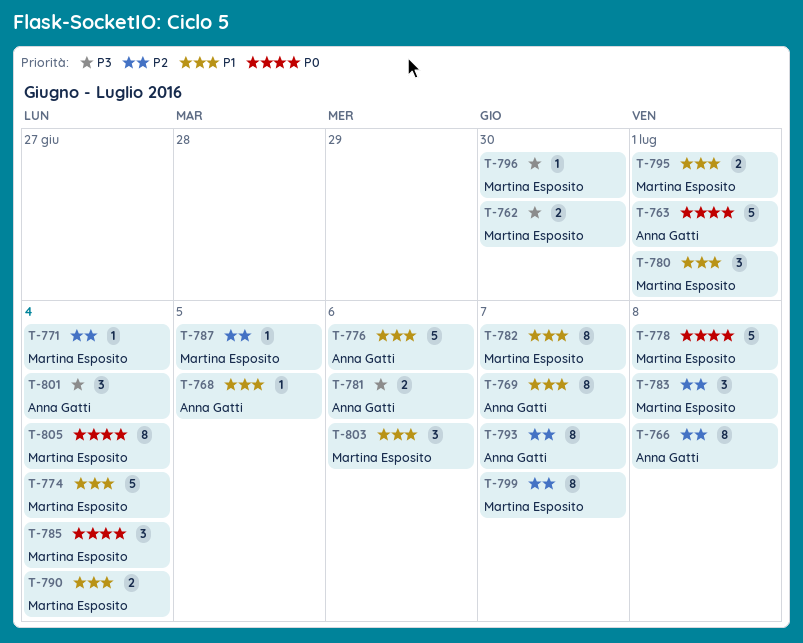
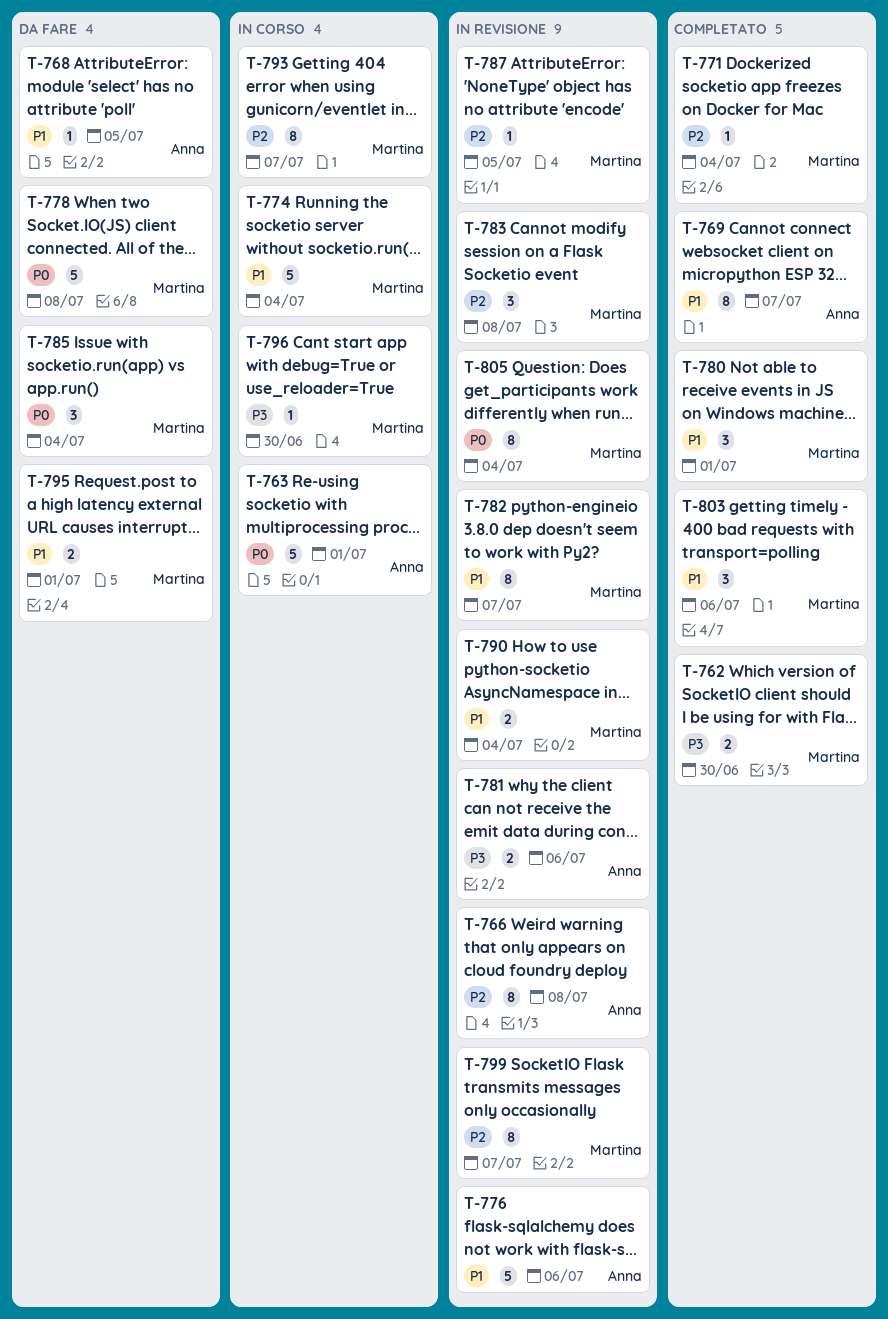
T-793, owner: Anna Gatti -> Martina Esposito
T-801: present -> none

